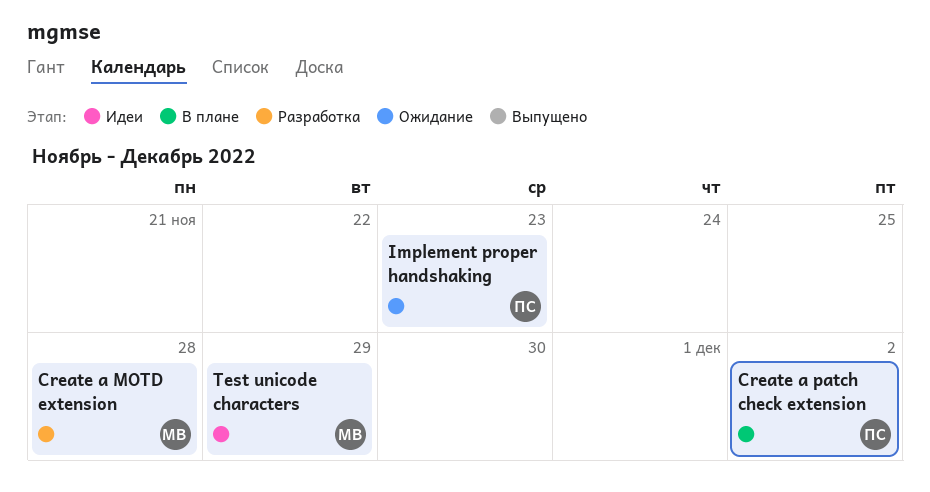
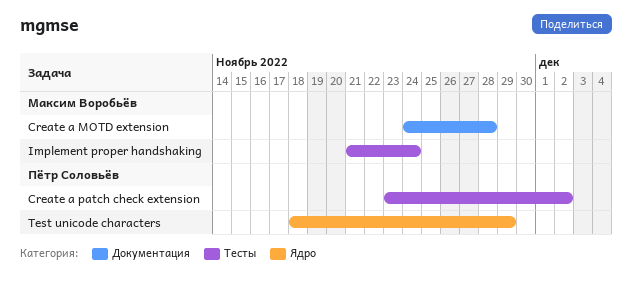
Implement proper handshaking, owner: Пётр Соловьёв -> Максим Воробьёв
Implement proper handshaking, due: Nov 23 -> Nov 24
Test unicode characters, owner: Максим Воробьёв -> Пётр Соловьёв

